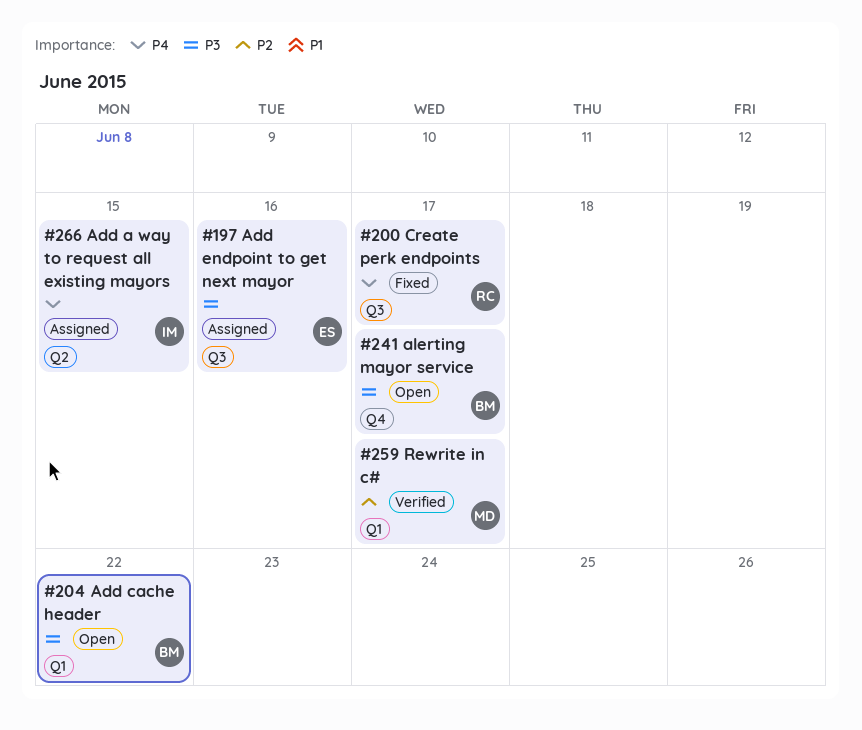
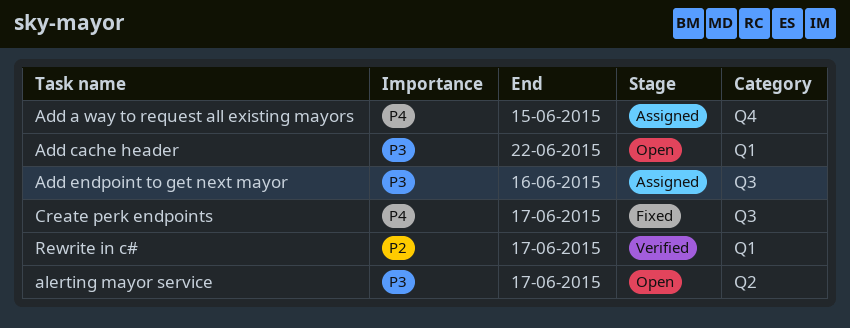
Add a way to request all existing mayors, label: Q2 -> Q4
alerting mayor service, label: Q4 -> Q2

